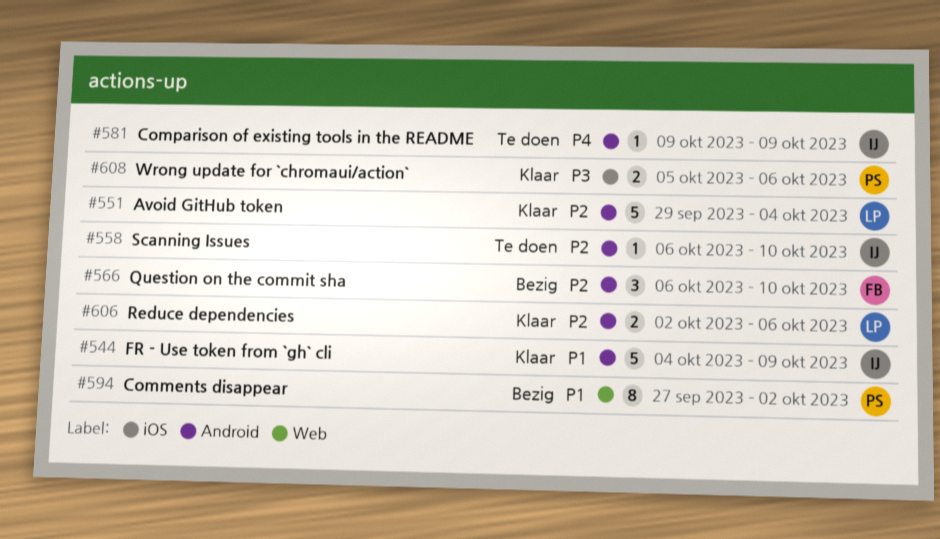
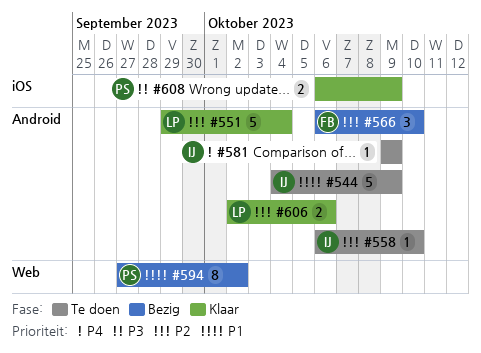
#544, status: Klaar -> Te doen
#608, start: Oct 5 -> Oct 6
#608, due: Oct 6 -> Oct 9

